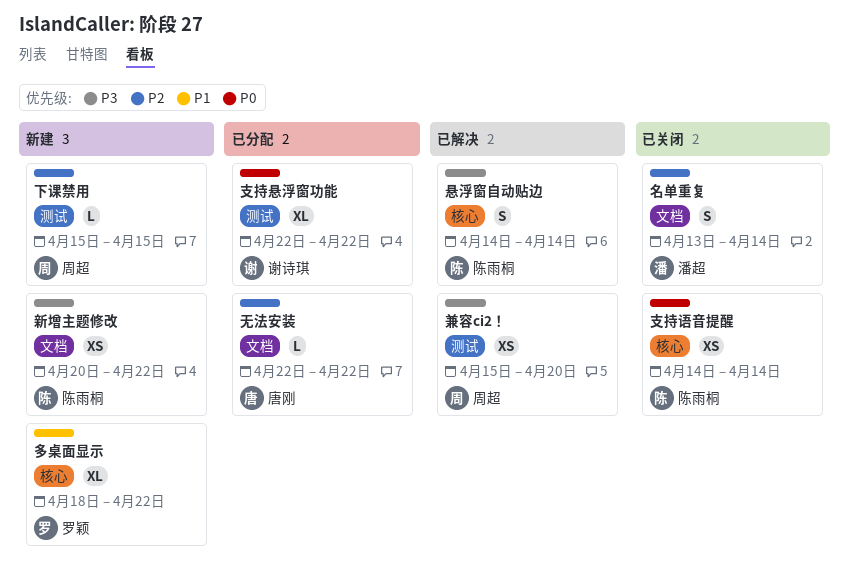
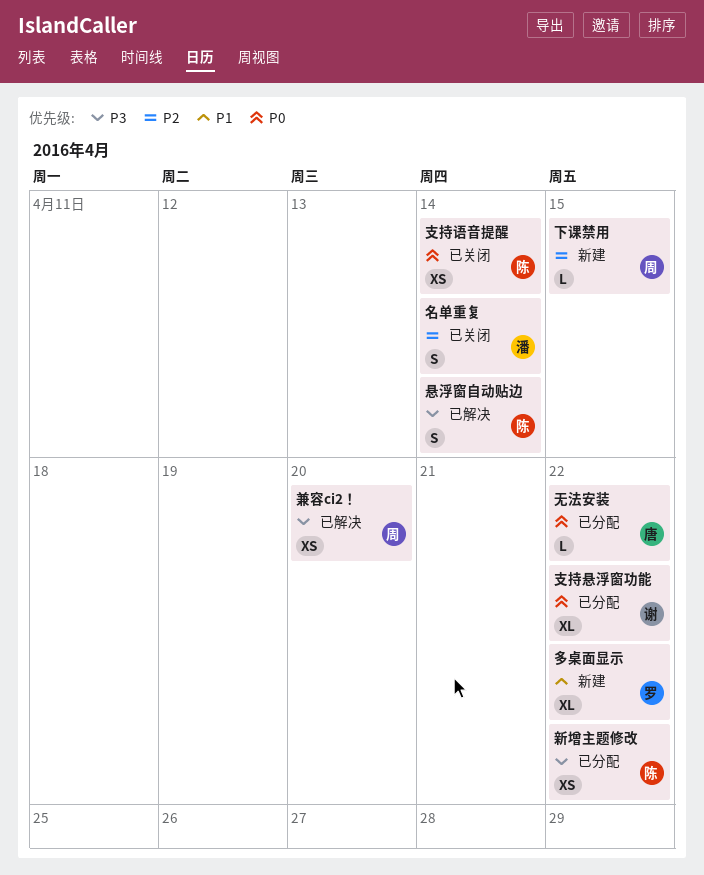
新增主题修改, status: 新建 -> 已分配
无法安装, priority: P2 -> P0

